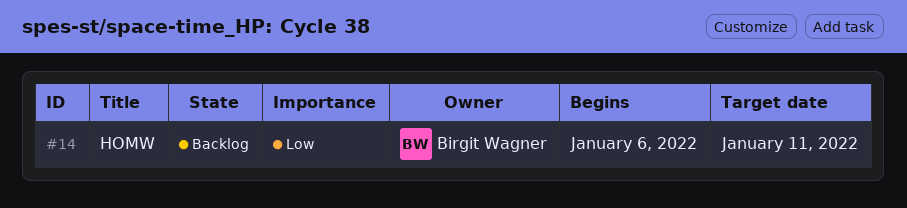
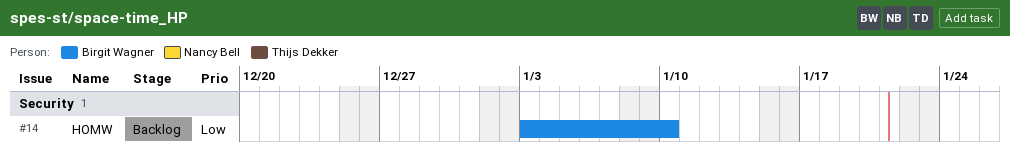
#14, start: Jan 6 -> Jan 3
#14, due: Jan 11 -> Jan 10

